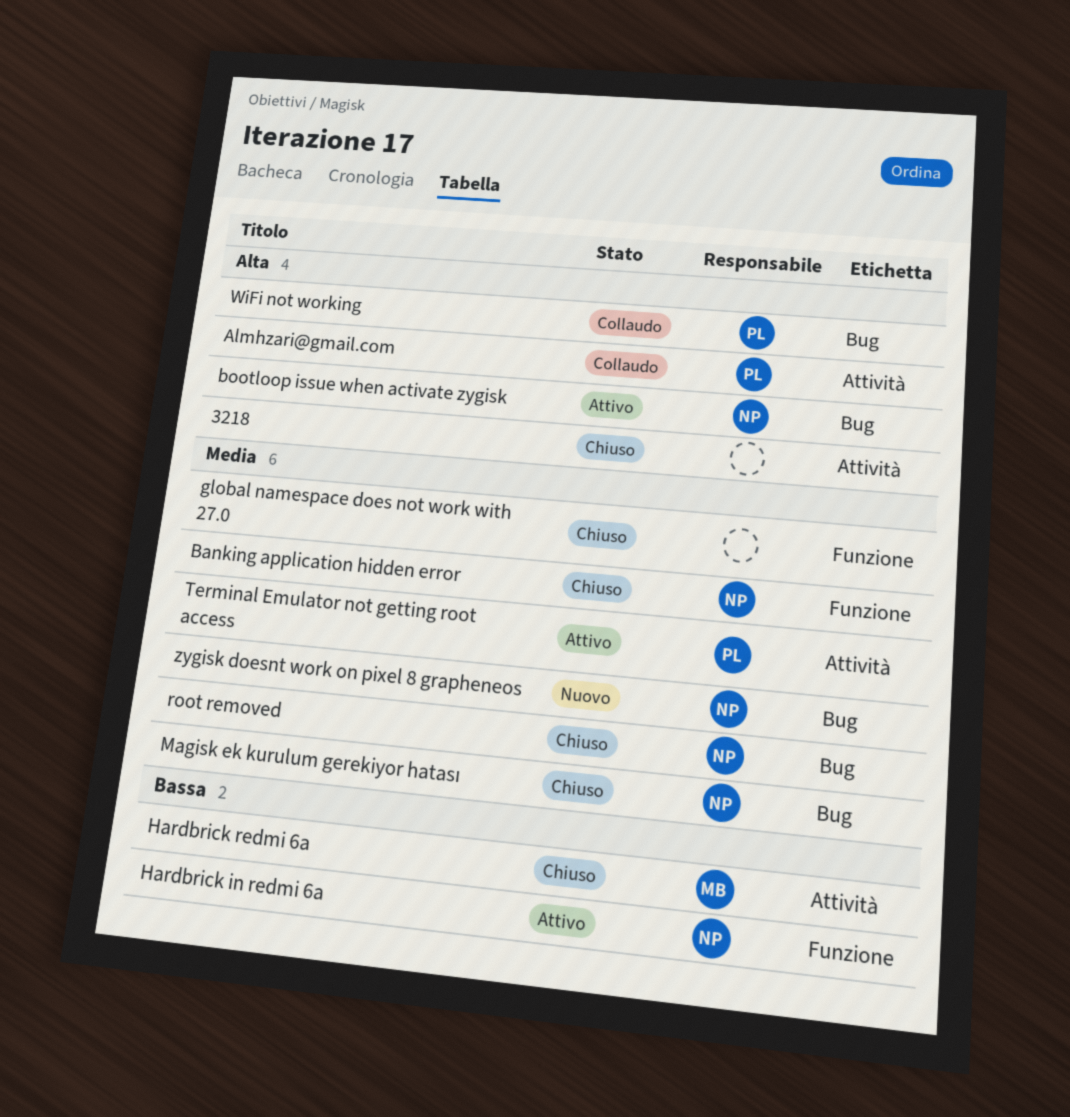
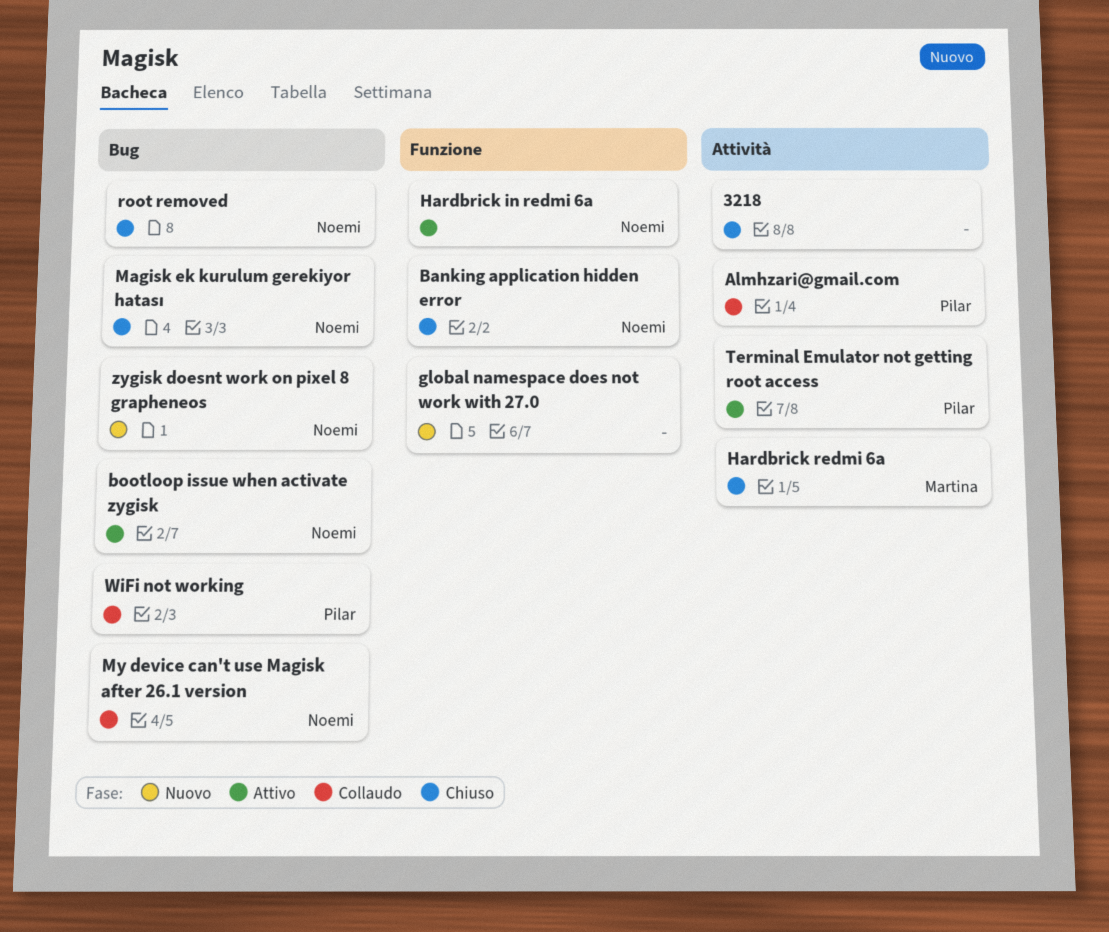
global namespace does not work with 27.0, status: Chiuso -> Nuovo
My device can't use Magisk after 26.1 version: none -> present

